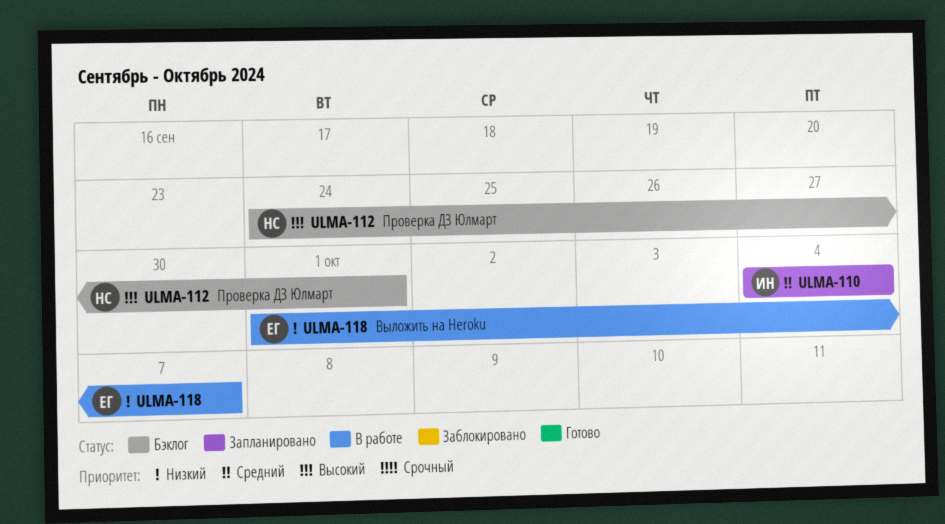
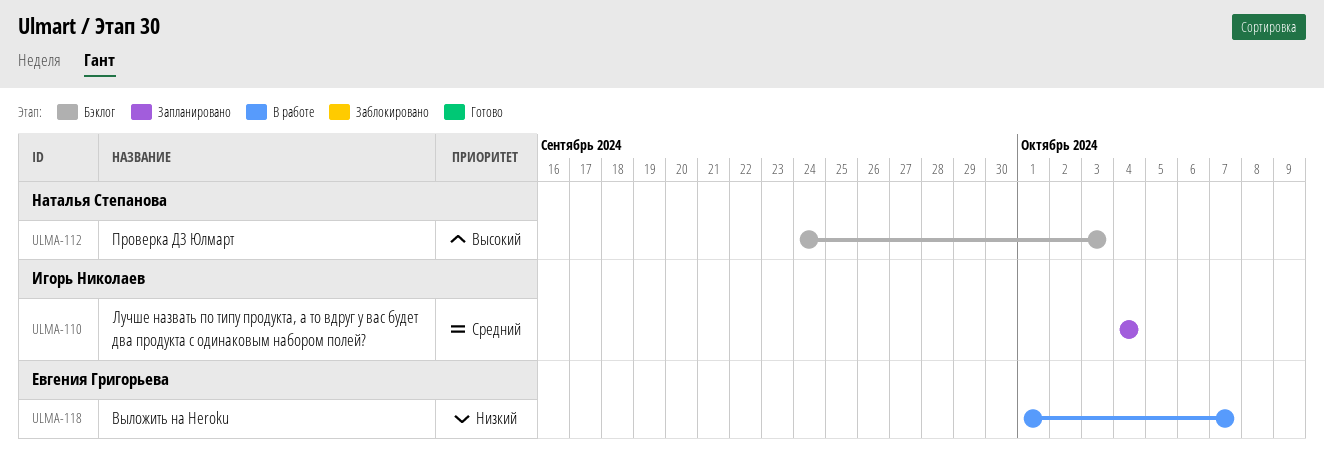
ULMA-112, due: Oct 1 -> Oct 3

